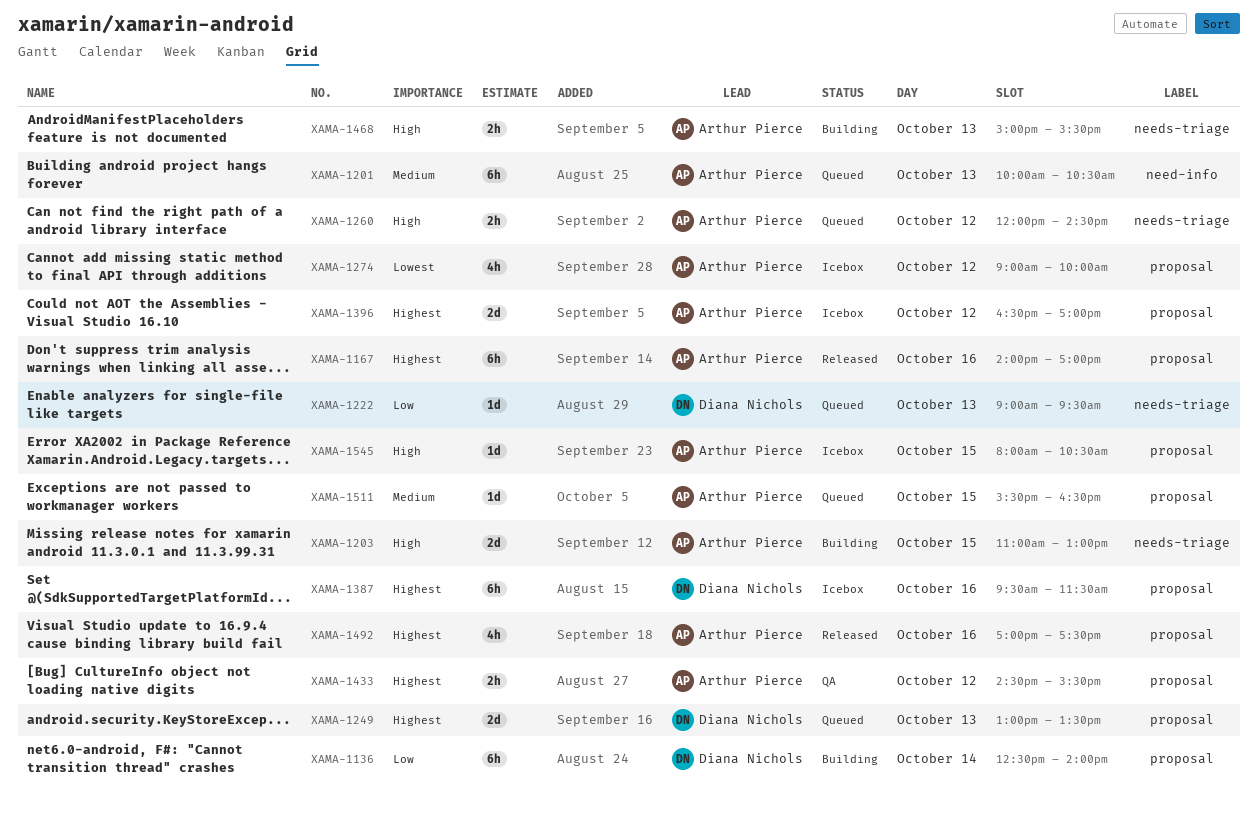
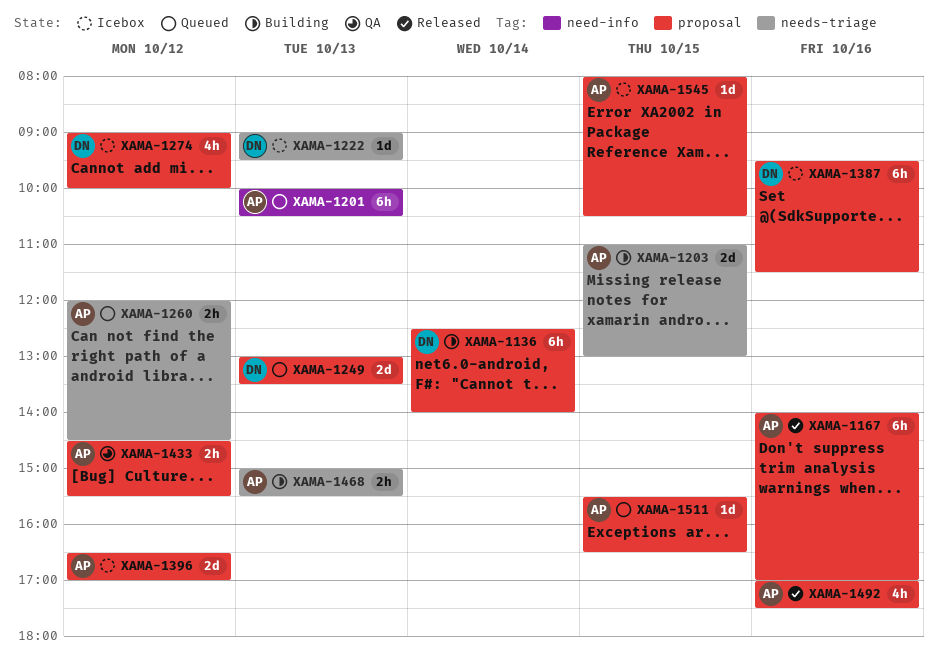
XAMA-1222, status: Queued -> Icebox
XAMA-1274, owner: Arthur Pierce -> Diana Nichols

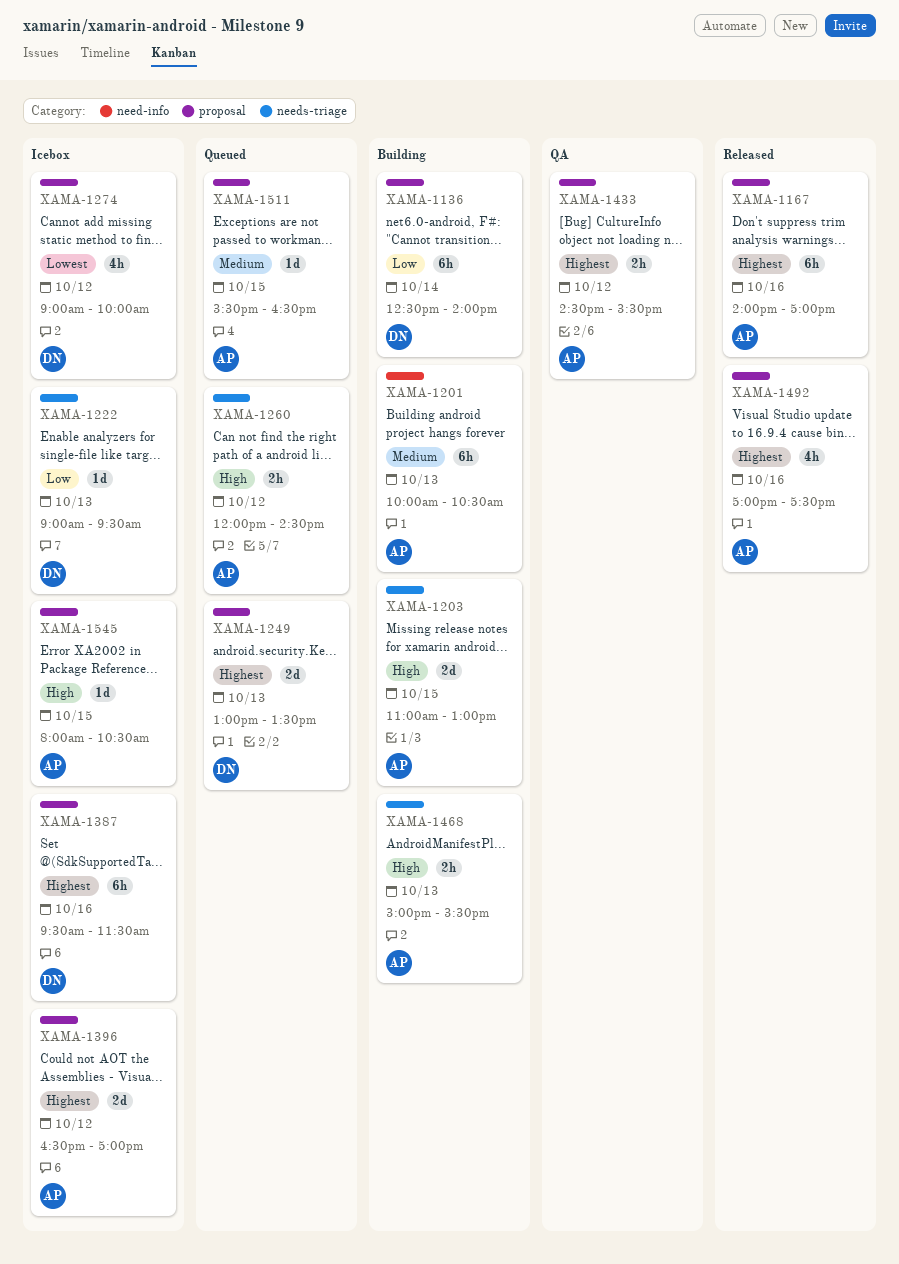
XAMA-1201, status: Queued -> Building

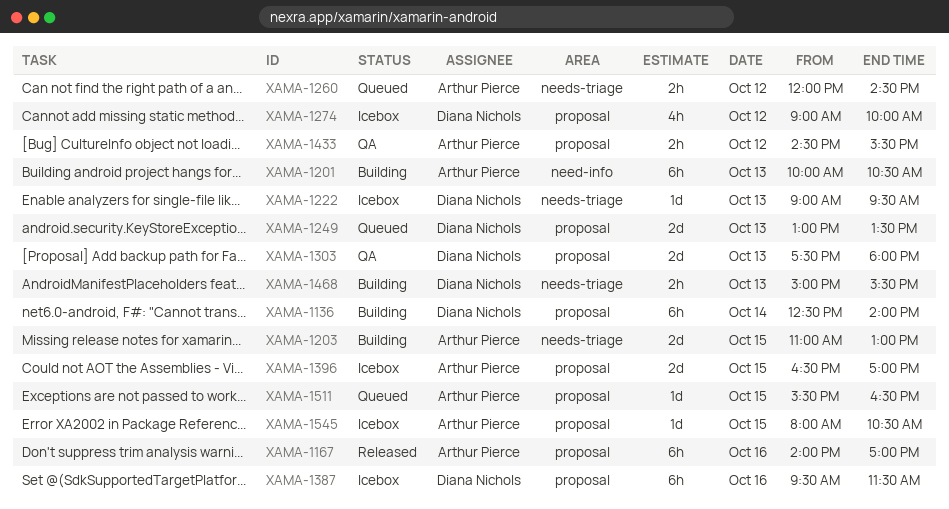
XAMA-1303: none -> present
XAMA-1396, day: Oct 12 -> Oct 15
XAMA-1468, owner: Arthur Pierce -> Diana Nichols
XAMA-1492: present -> none

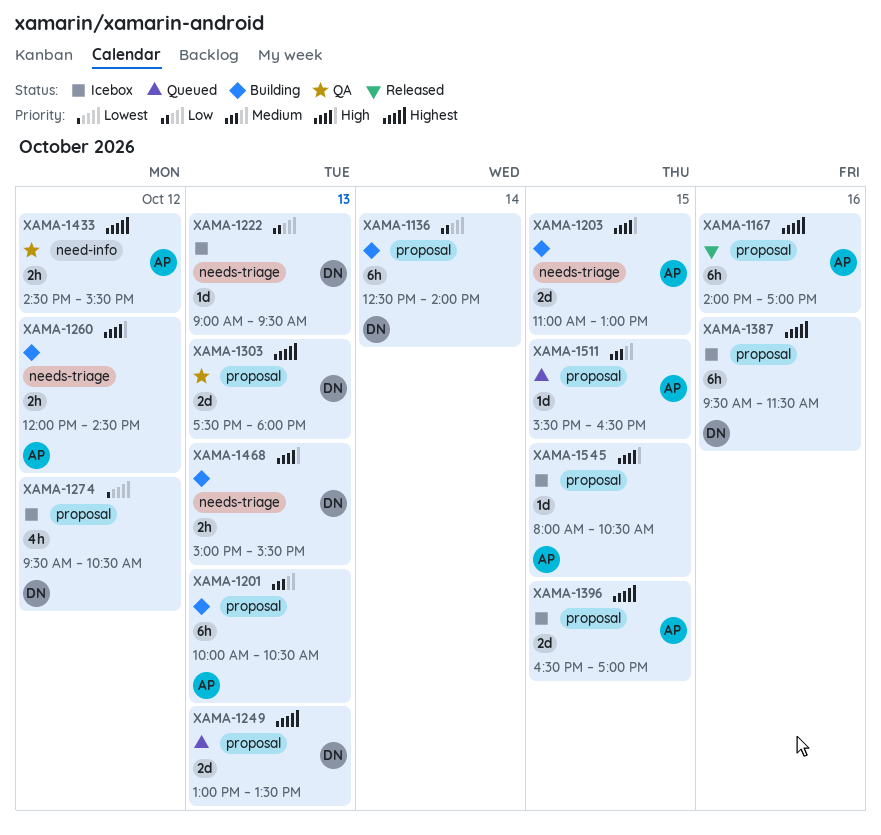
XAMA-1201, label: need-info -> proposal
XAMA-1260, status: Queued -> Building
XAMA-1274, begins: 09:00 -> 09:30
XAMA-1274, ends: 10:00 -> 10:30
XAMA-1433, label: proposal -> need-info

